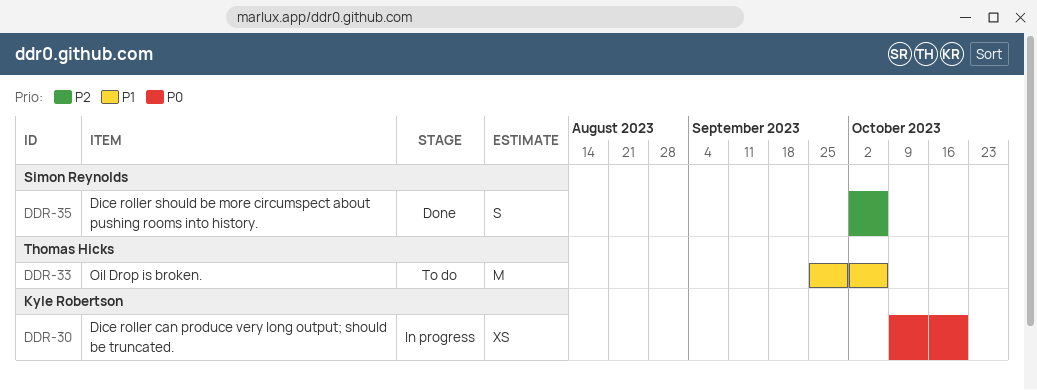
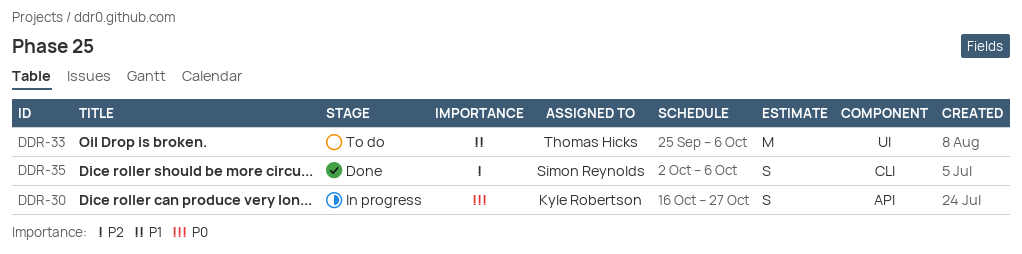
DDR-30, estimate: XS -> S
DDR-30, start: Oct 9 -> Oct 16
DDR-30, due: Oct 20 -> Oct 27

